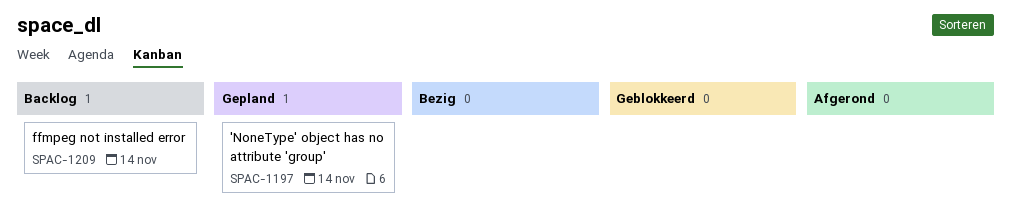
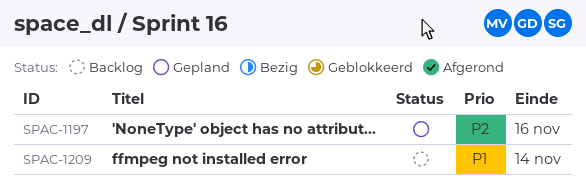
SPAC-1197, due: Nov 14 -> Nov 16

